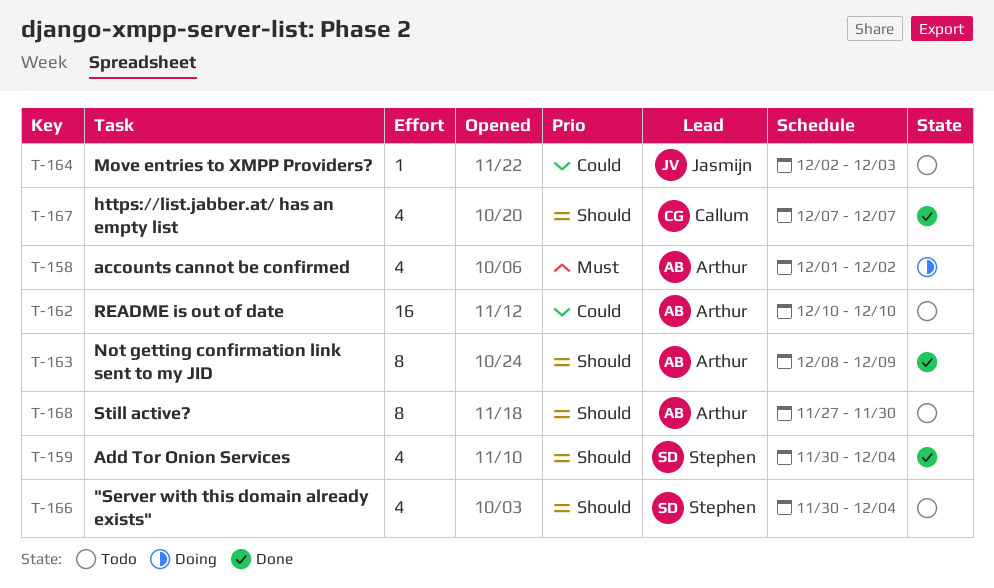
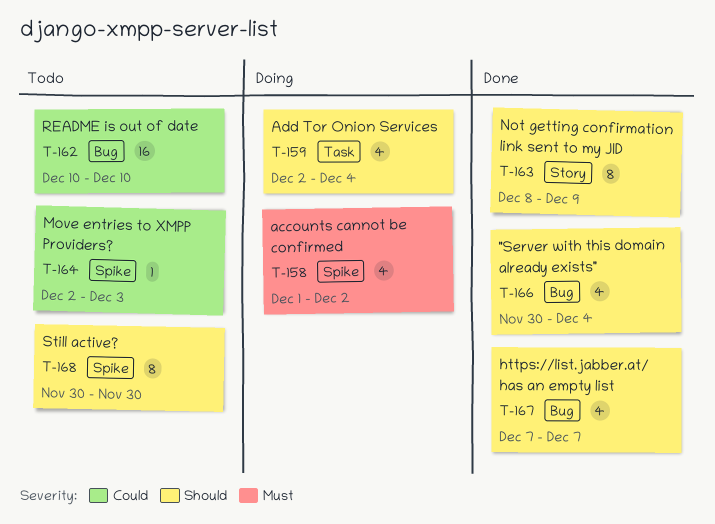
T-159, status: Done -> Doing
T-159, start: Nov 30 -> Dec 2
T-166, status: Todo -> Done
T-168, start: Nov 27 -> Nov 30

